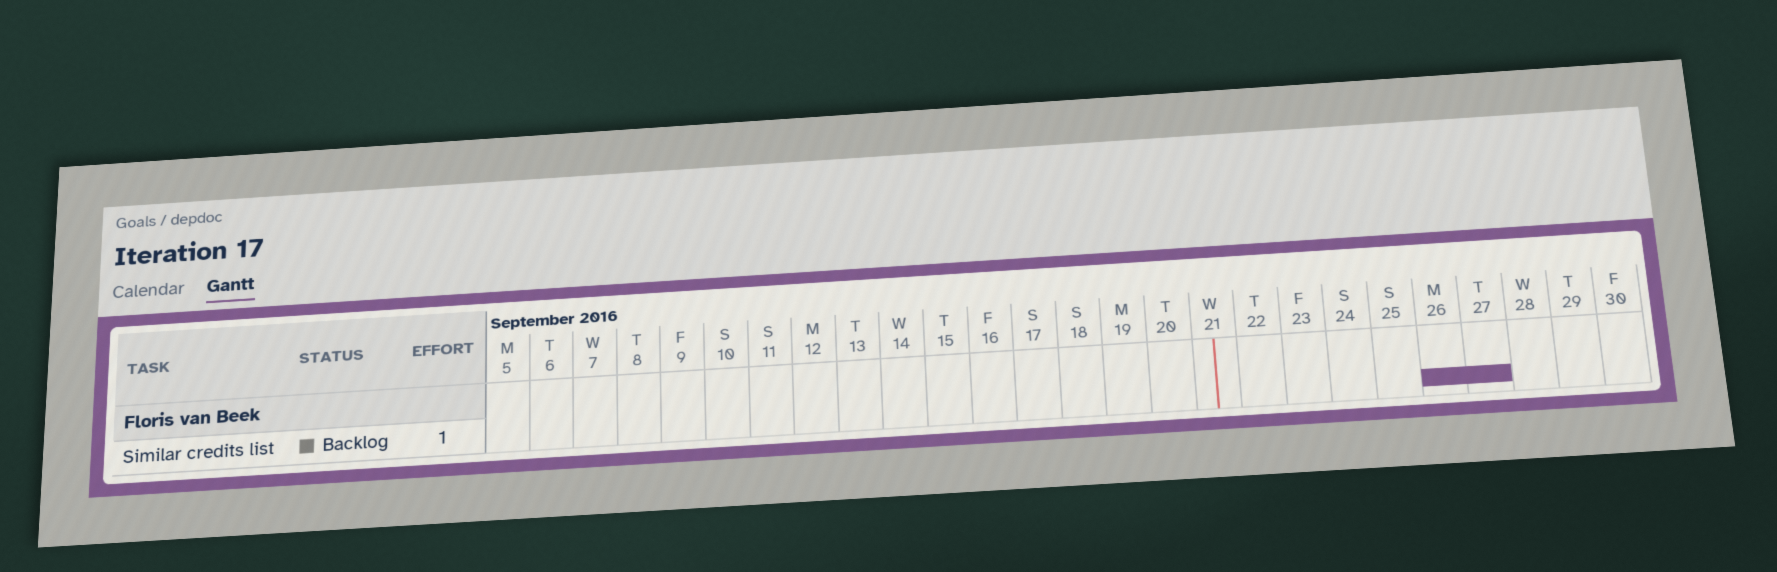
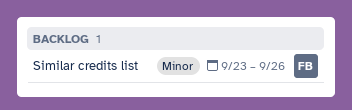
Similar credits list, start: Sep 26 -> Sep 23
Similar credits list, due: Sep 27 -> Sep 26

